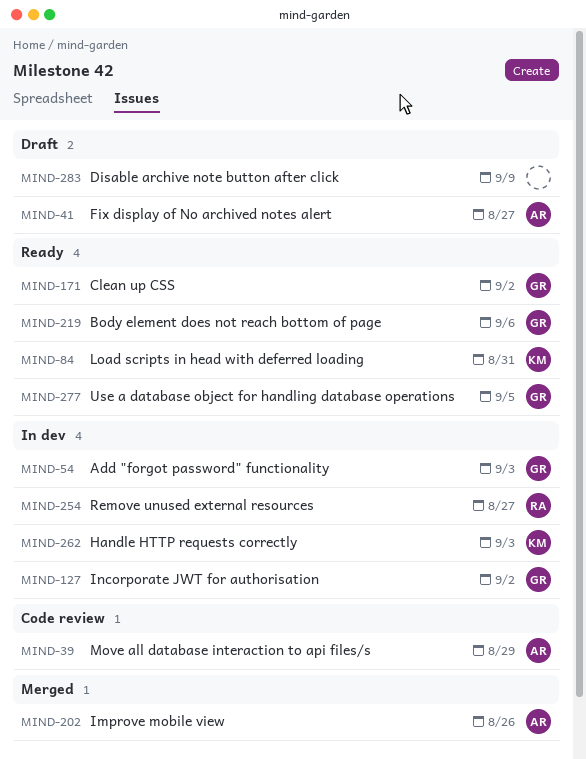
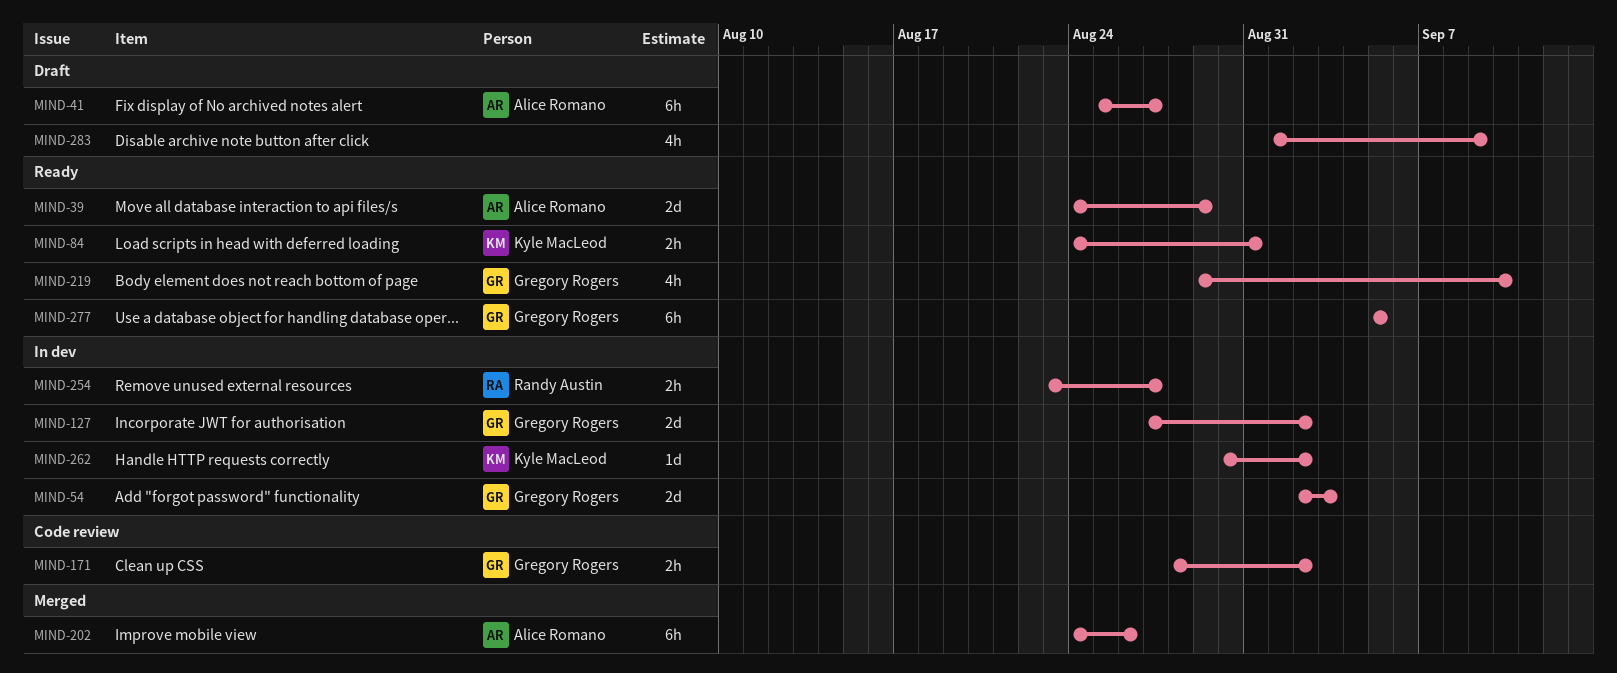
MIND-39, status: Code review -> Ready
MIND-171, status: Ready -> Code review
MIND-219, due: Sep 6 -> Sep 10
MIND-262, due: Sep 3 -> Sep 2

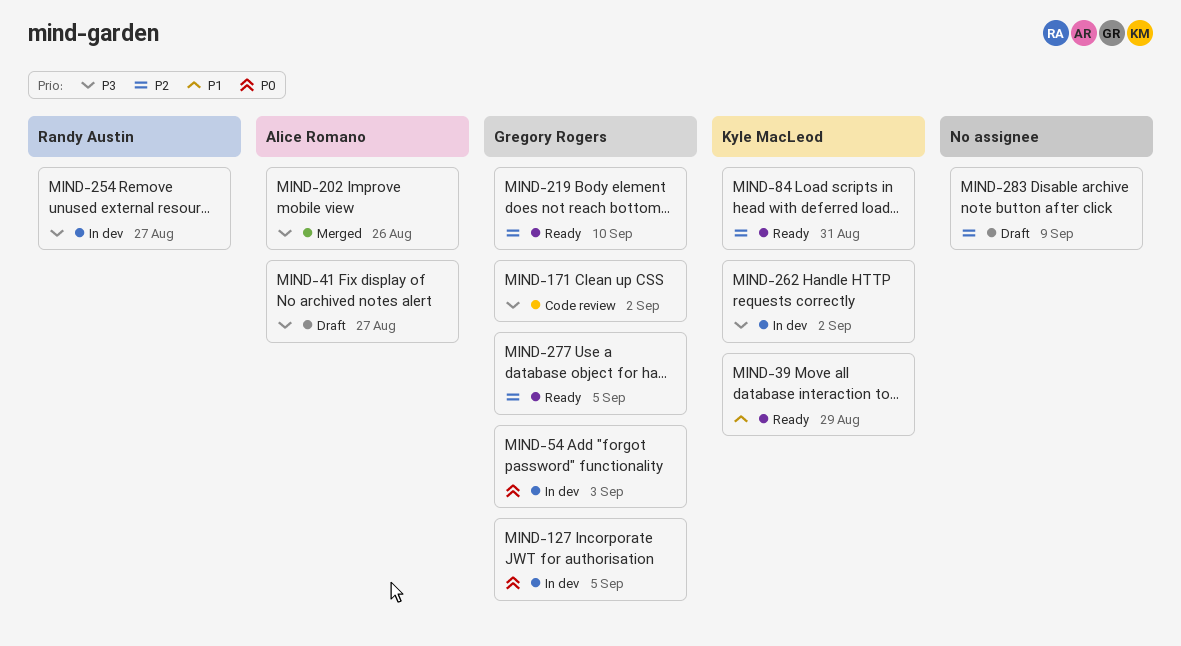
MIND-39, owner: Alice Romano -> Kyle MacLeod
MIND-127, due: Sep 2 -> Sep 5

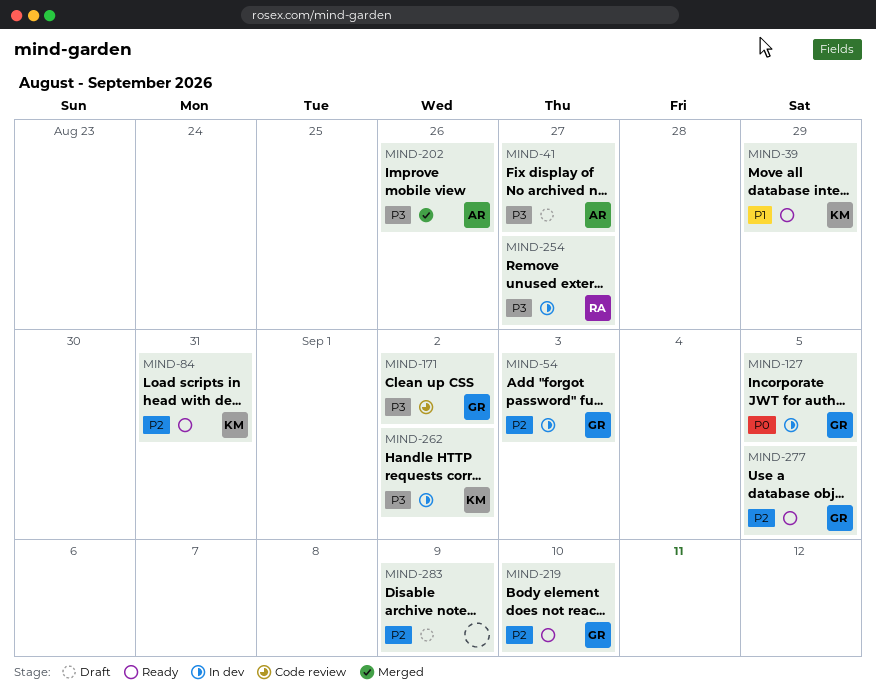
MIND-54, priority: P0 -> P2

